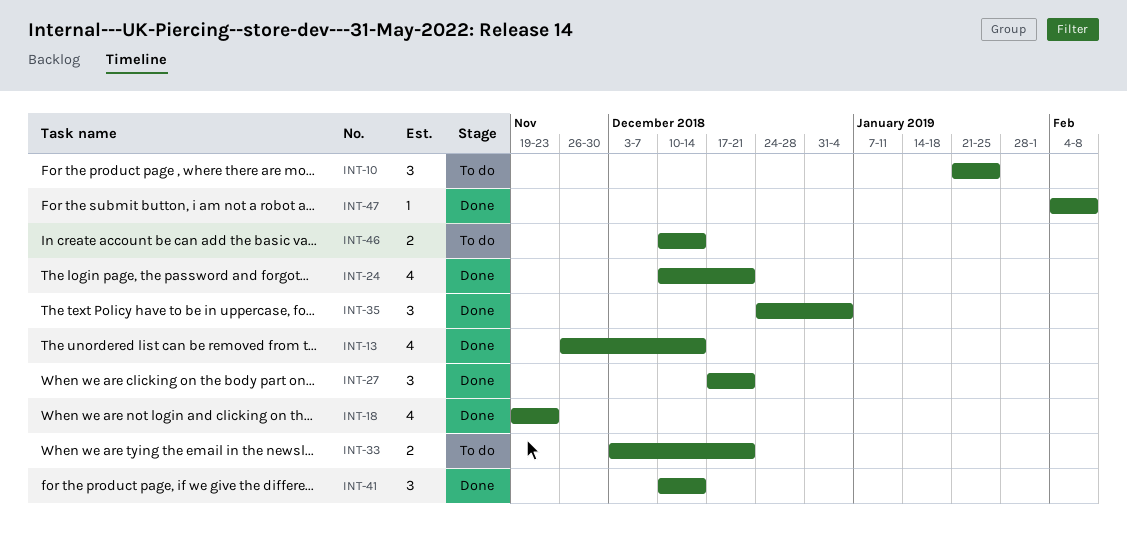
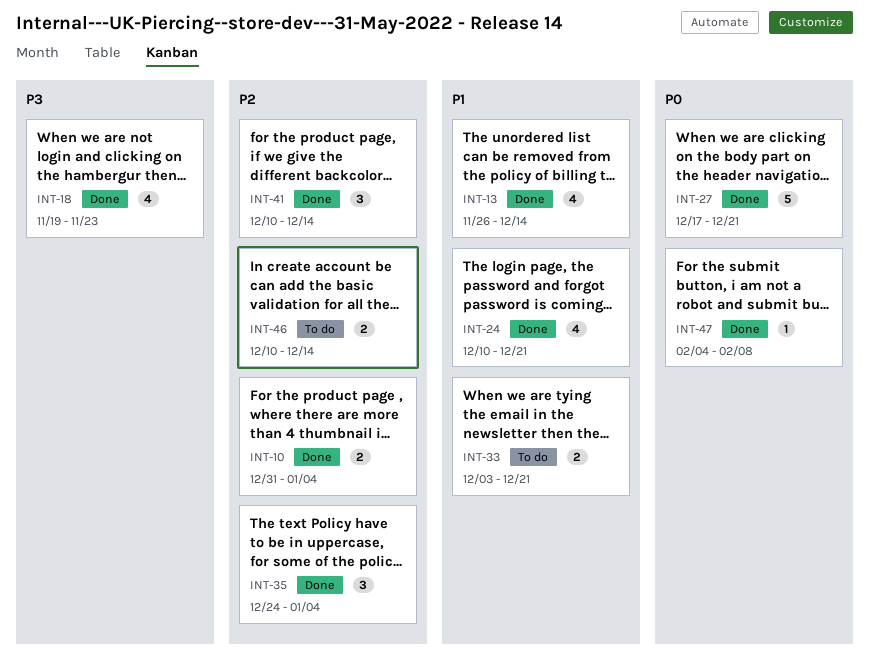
INT-10, status: To do -> Done
INT-10, estimate: 3 -> 2
INT-10, start: Jan 21 -> Dec 31
INT-10, due: Jan 25 -> Jan 4
INT-27, estimate: 3 -> 5

